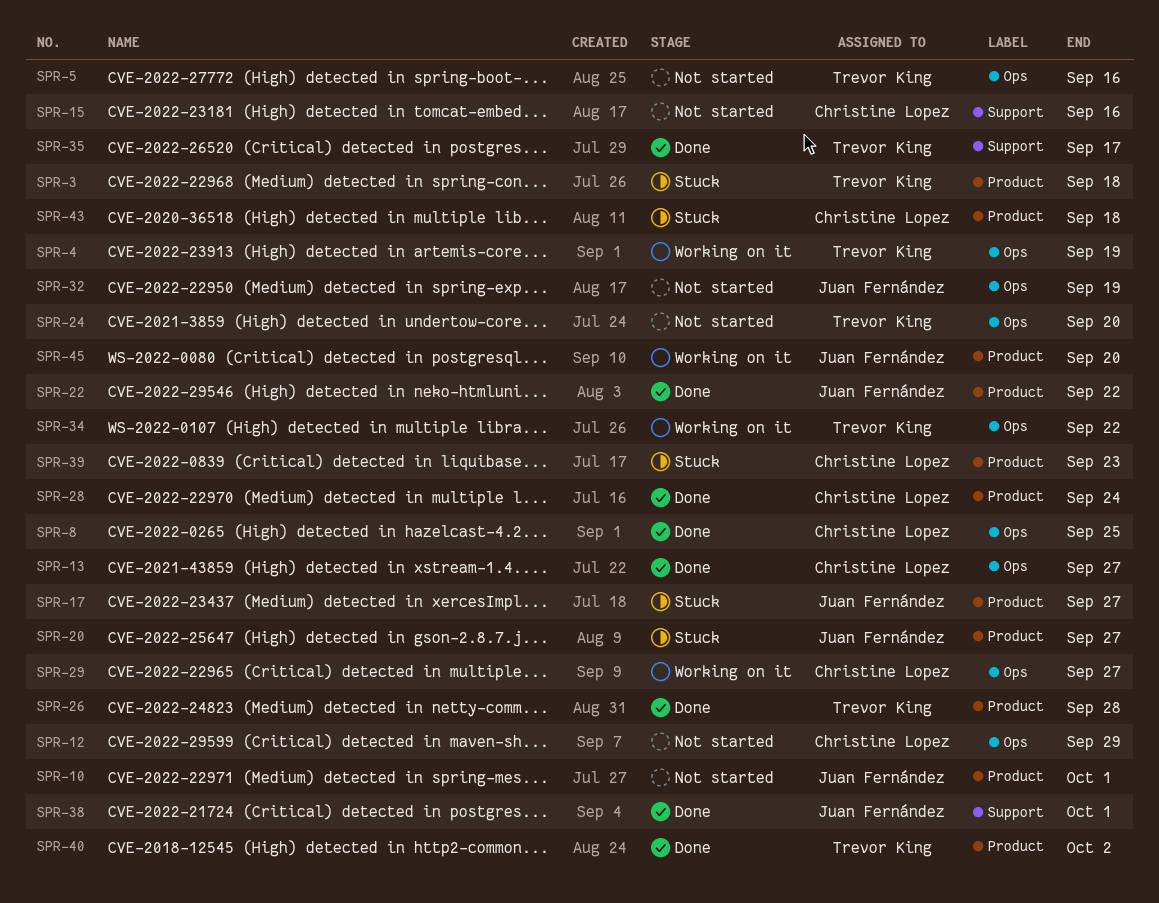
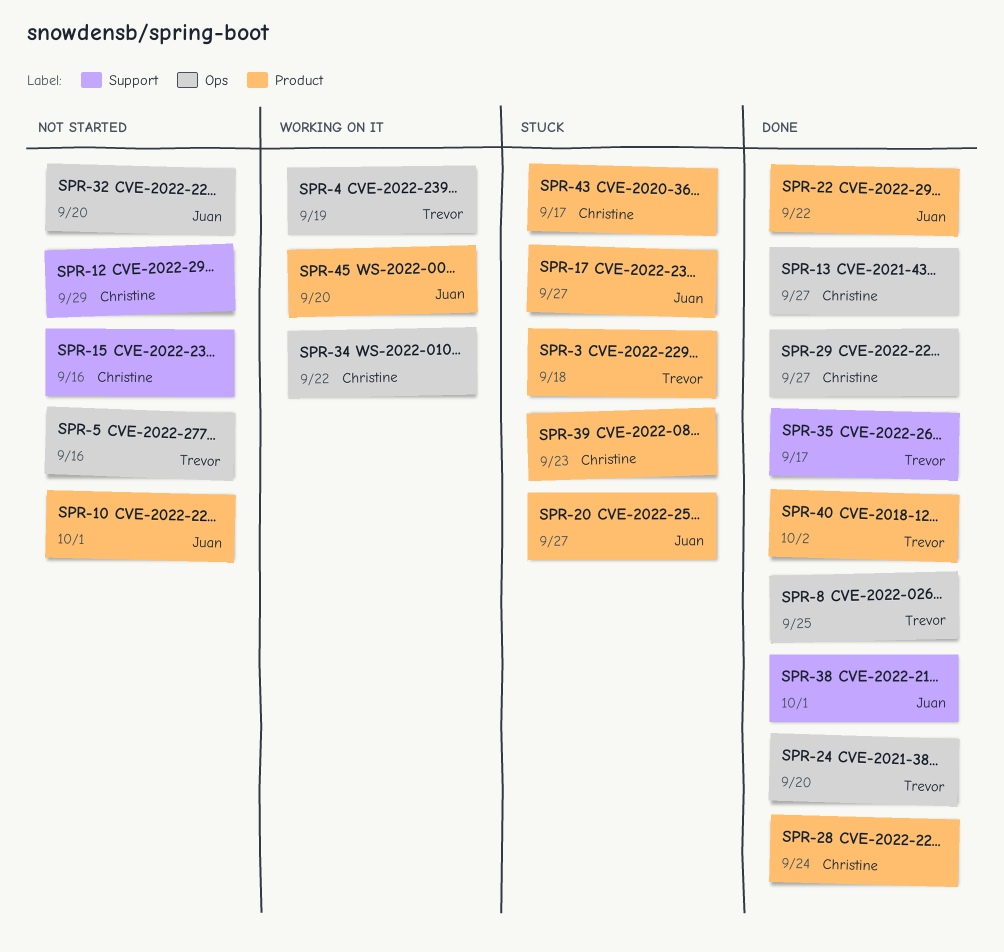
SPR-8, owner: Christine Lopez -> Trevor King
SPR-12, label: Ops -> Support
SPR-24, status: Not started -> Done
SPR-26: present -> none
SPR-29, status: Working on it -> Done
SPR-32, due: Sep 19 -> Sep 20
SPR-34, owner: Trevor King -> Christine Lopez
SPR-43, due: Sep 18 -> Sep 17

